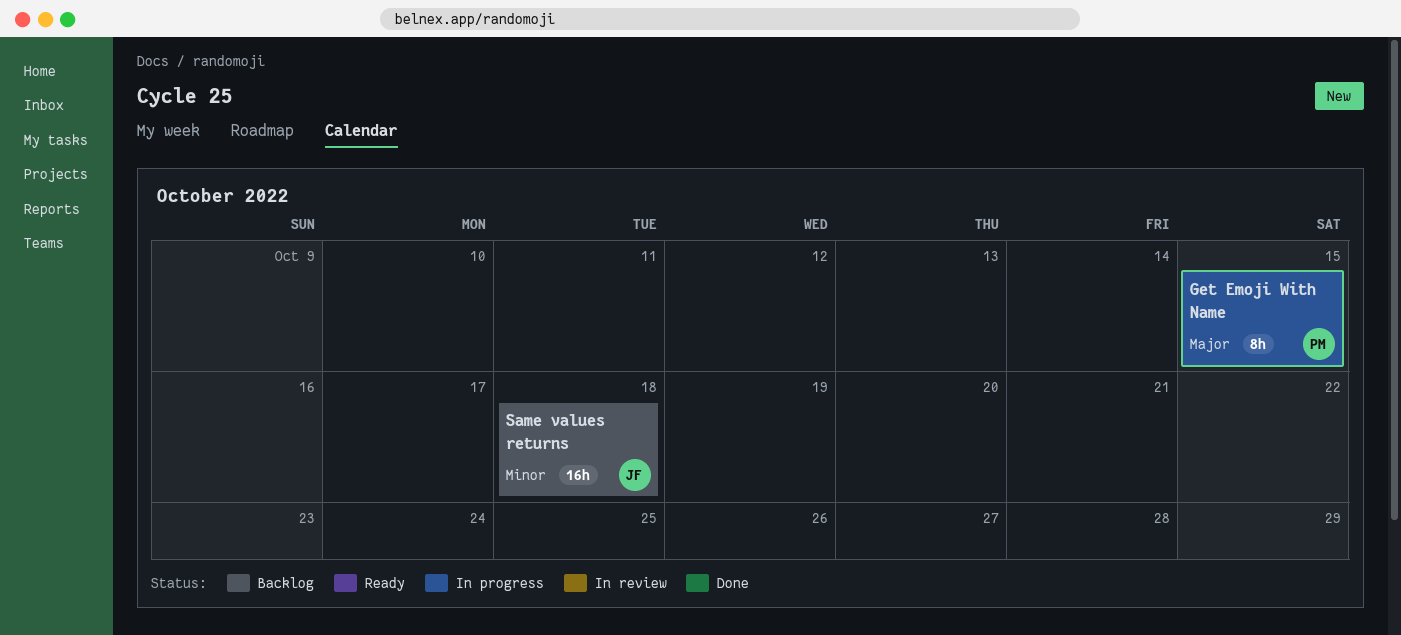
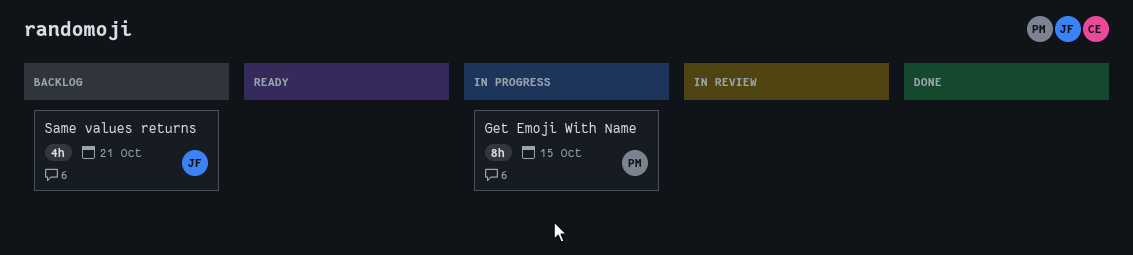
Same values returns, estimate: 16h -> 4h
Same values returns, due: Oct 18 -> Oct 21

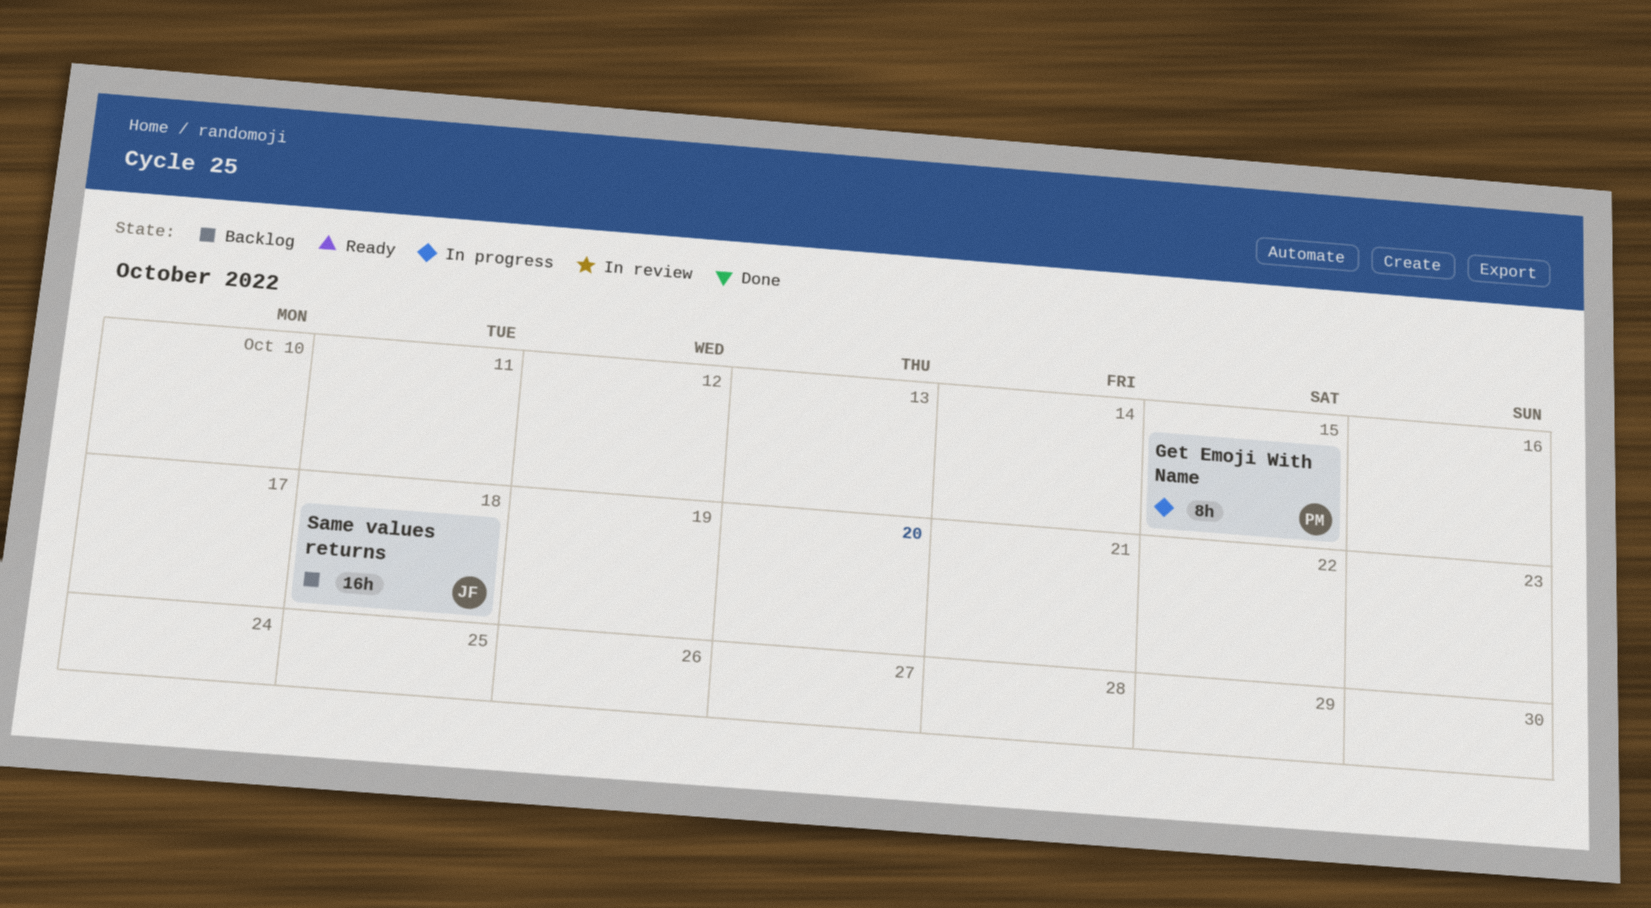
Same values returns, estimate: 4h -> 16h
Same values returns, due: Oct 21 -> Oct 18

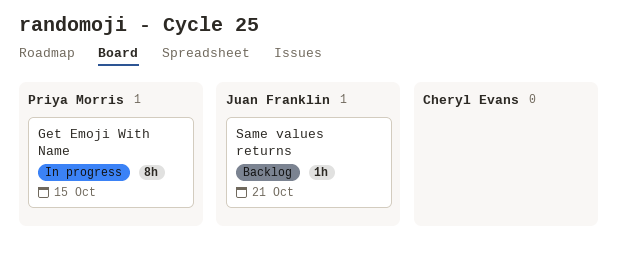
Same values returns, estimate: 16h -> 1h
Same values returns, due: Oct 18 -> Oct 21

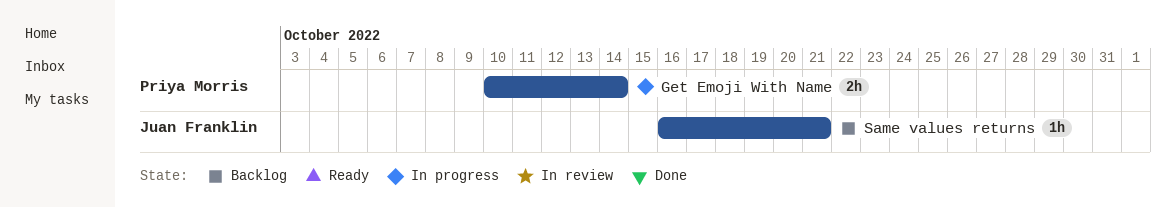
Get Emoji With Name, estimate: 8h -> 2h
Get Emoji With Name, due: Oct 15 -> Oct 14

